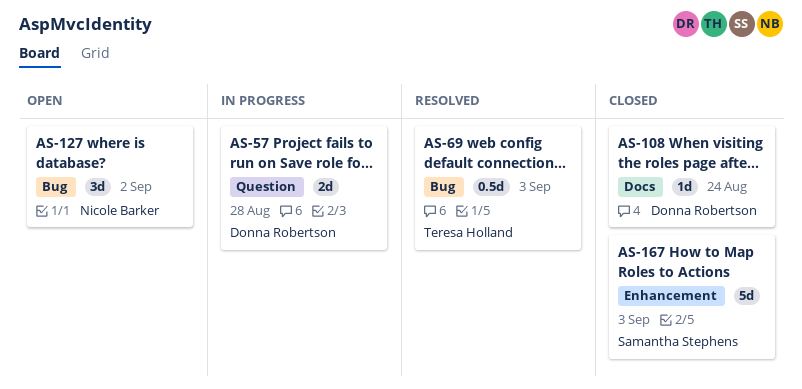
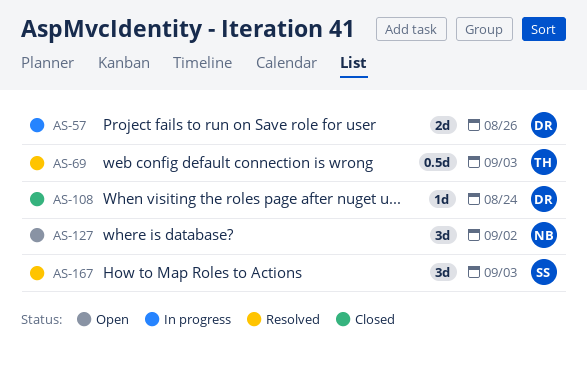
AS-57, due: Aug 28 -> Aug 26
AS-167, status: Closed -> Resolved
AS-167, estimate: 5d -> 3d

